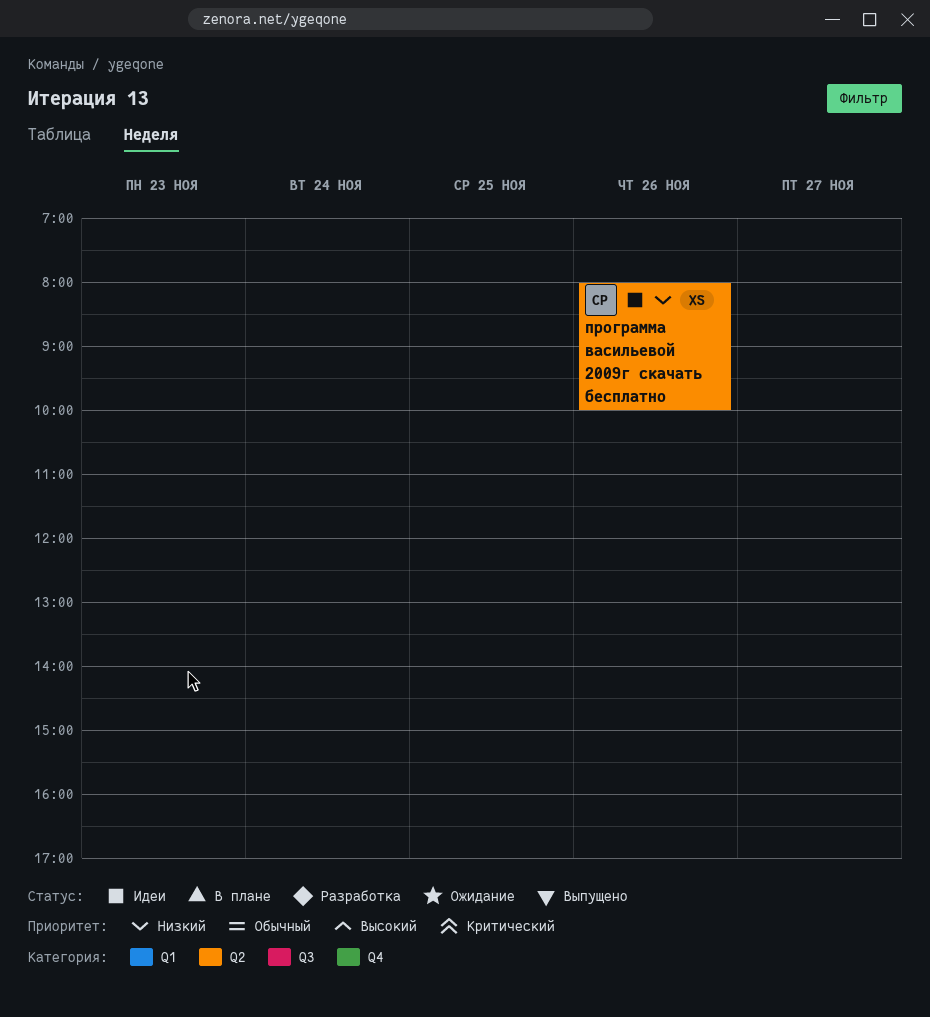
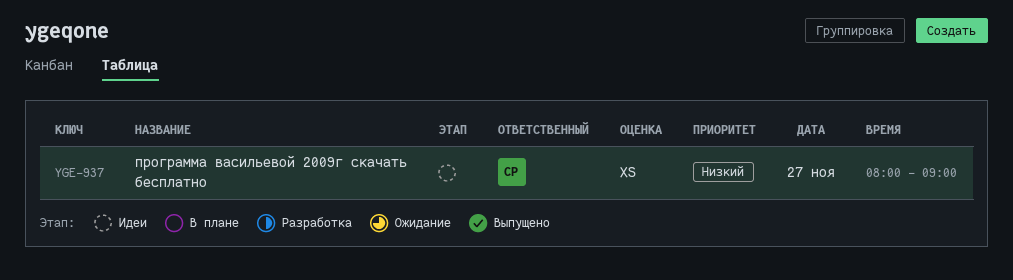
программа васильевой 2009г скачать бесплатно, day: Nov 26 -> Nov 27
программа васильевой 2009г скачать бесплатно, ends: 10:00 -> 09:00

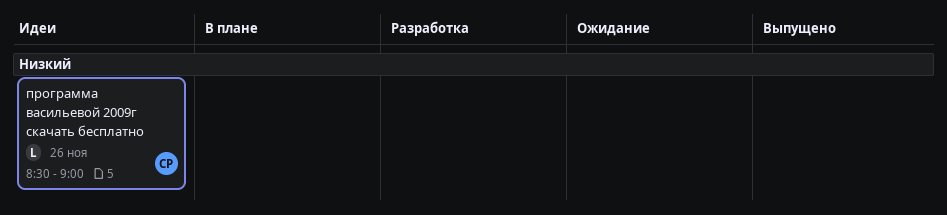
программа васильевой 2009г скачать бесплатно, estimate: XS -> L
программа васильевой 2009г скачать бесплатно, day: Nov 27 -> Nov 26
программа васильевой 2009г скачать бесплатно, begins: 08:00 -> 08:30

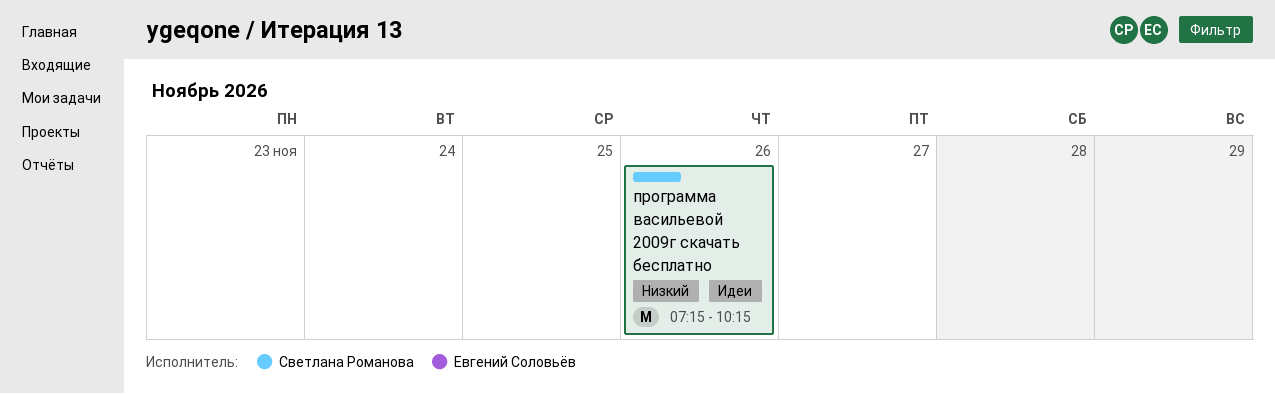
программа васильевой 2009г скачать бесплатно, estimate: L -> M
программа васильевой 2009г скачать бесплатно, begins: 08:30 -> 07:15
программа васильевой 2009г скачать бесплатно, ends: 09:00 -> 10:15

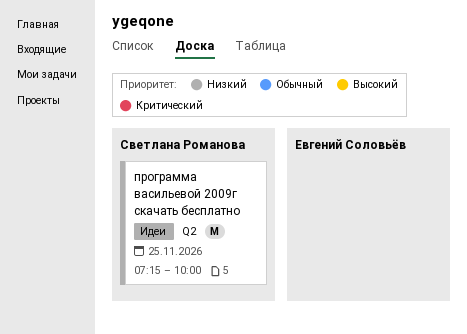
программа васильевой 2009г скачать бесплатно, day: Nov 26 -> Nov 25
программа васильевой 2009г скачать бесплатно, ends: 10:15 -> 10:00

